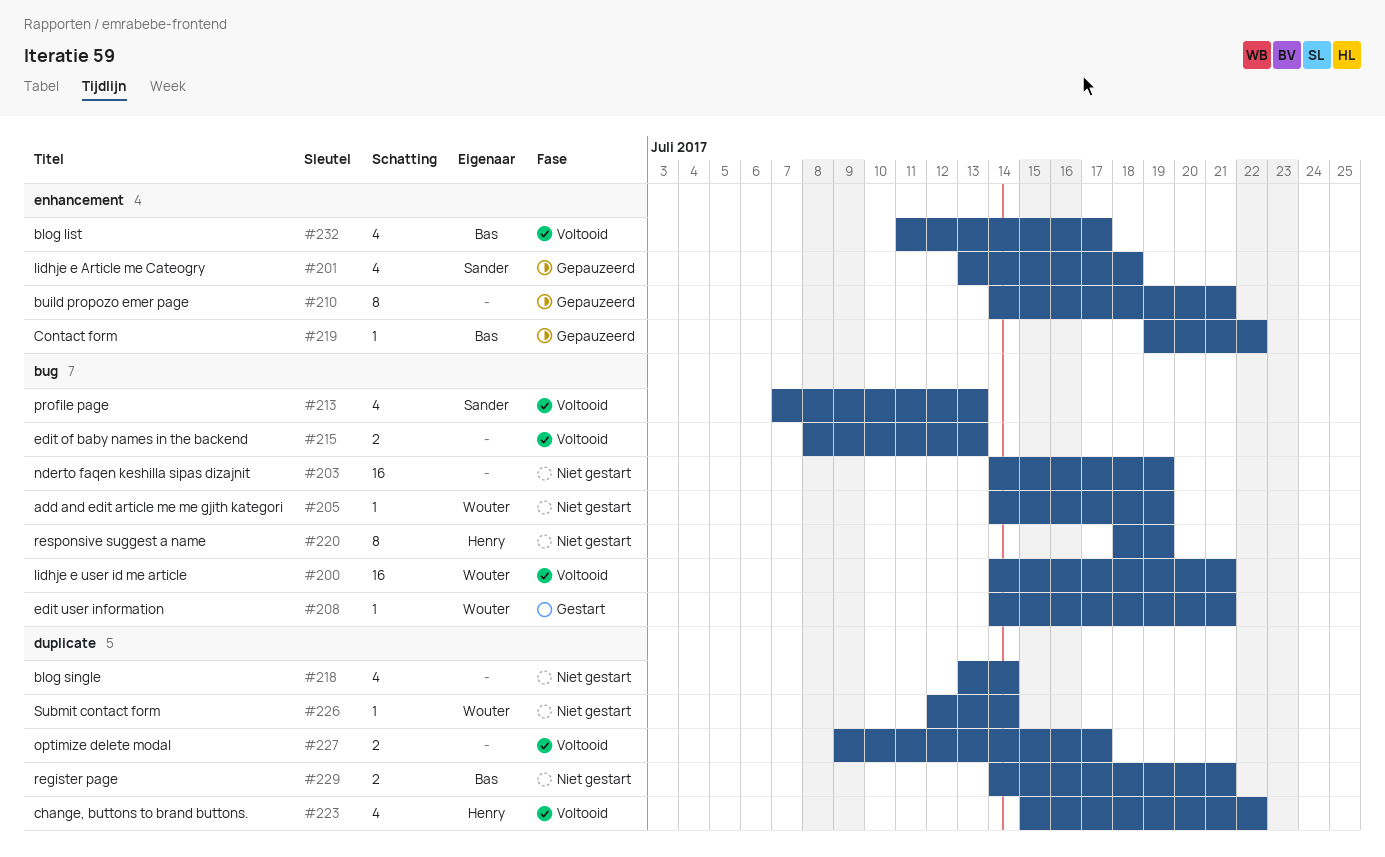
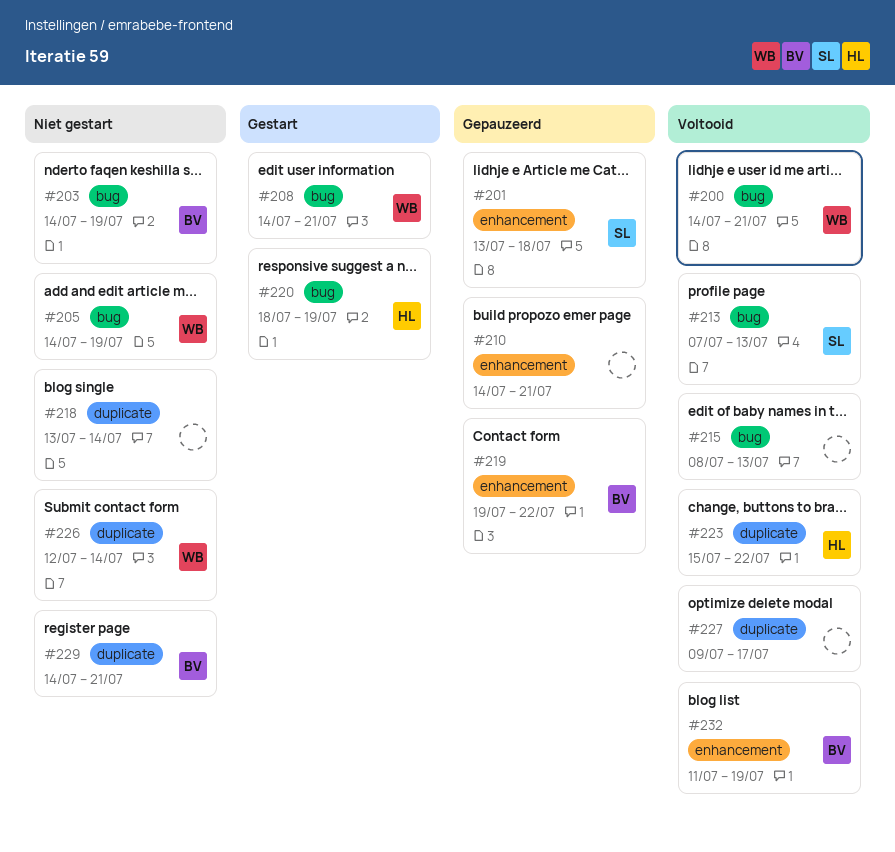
#203, owner: none -> Bas
#220, status: Niet gestart -> Gestart
#232, due: Jul 17 -> Jul 19

